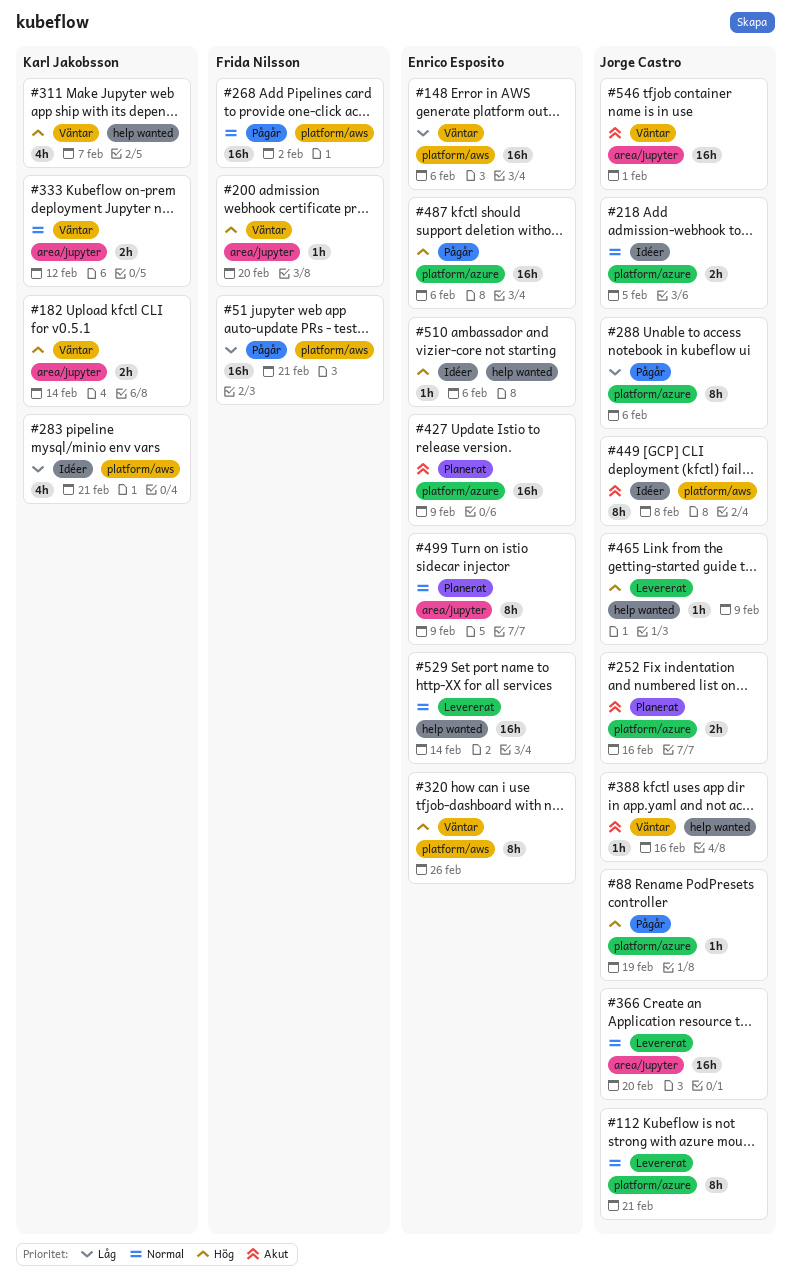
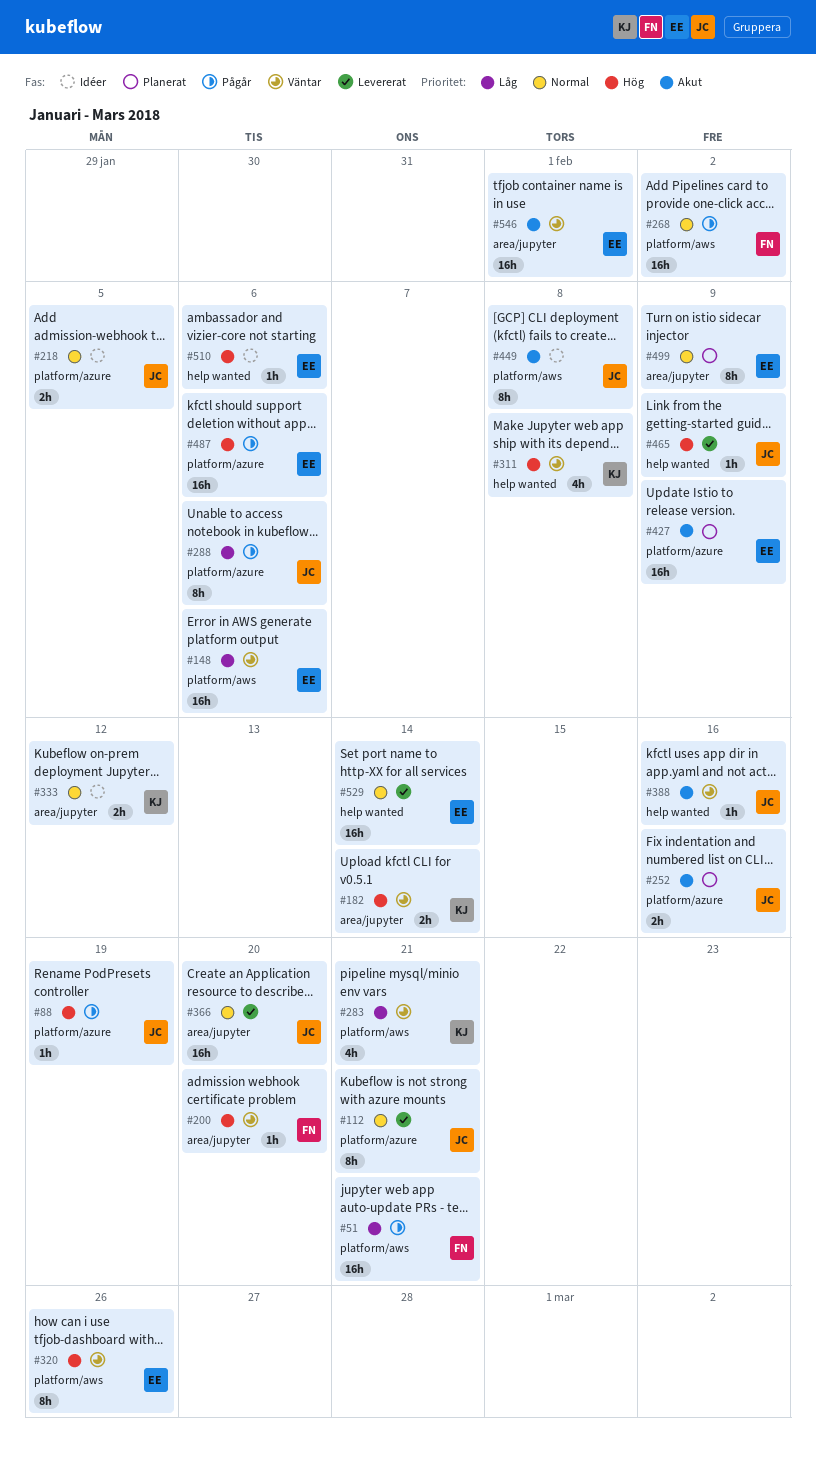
#283, status: Idéer -> Väntar
#311, due: Feb 7 -> Feb 8
#333, status: Väntar -> Idéer
#546, owner: Jorge Castro -> Enrico Esposito

